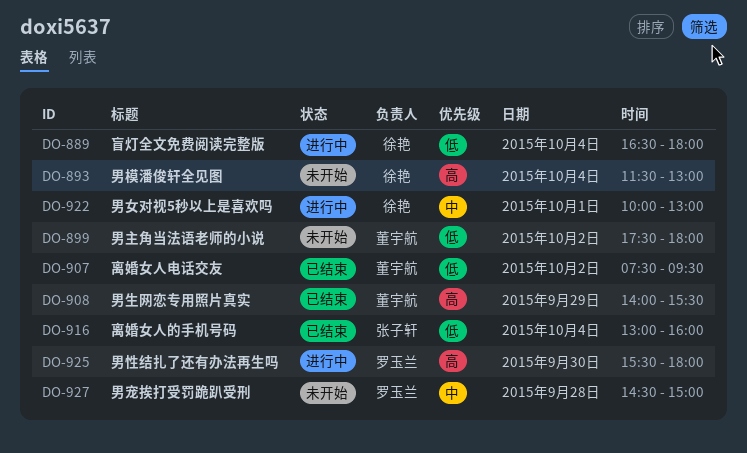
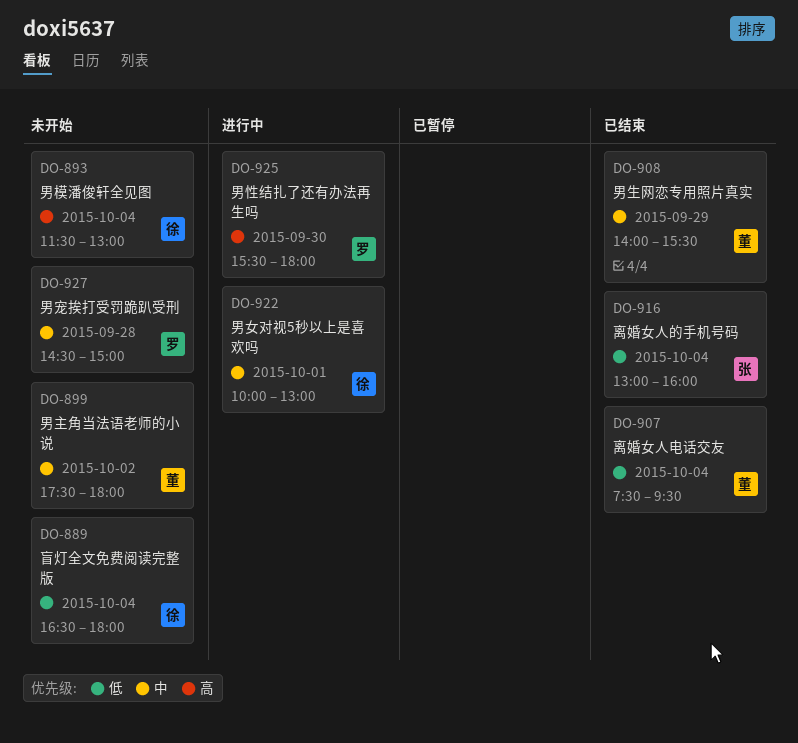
DO-889, status: 进行中 -> 未开始
DO-899, priority: 低 -> 中
DO-907, day: Oct 2 -> Oct 4
DO-908, priority: 高 -> 中

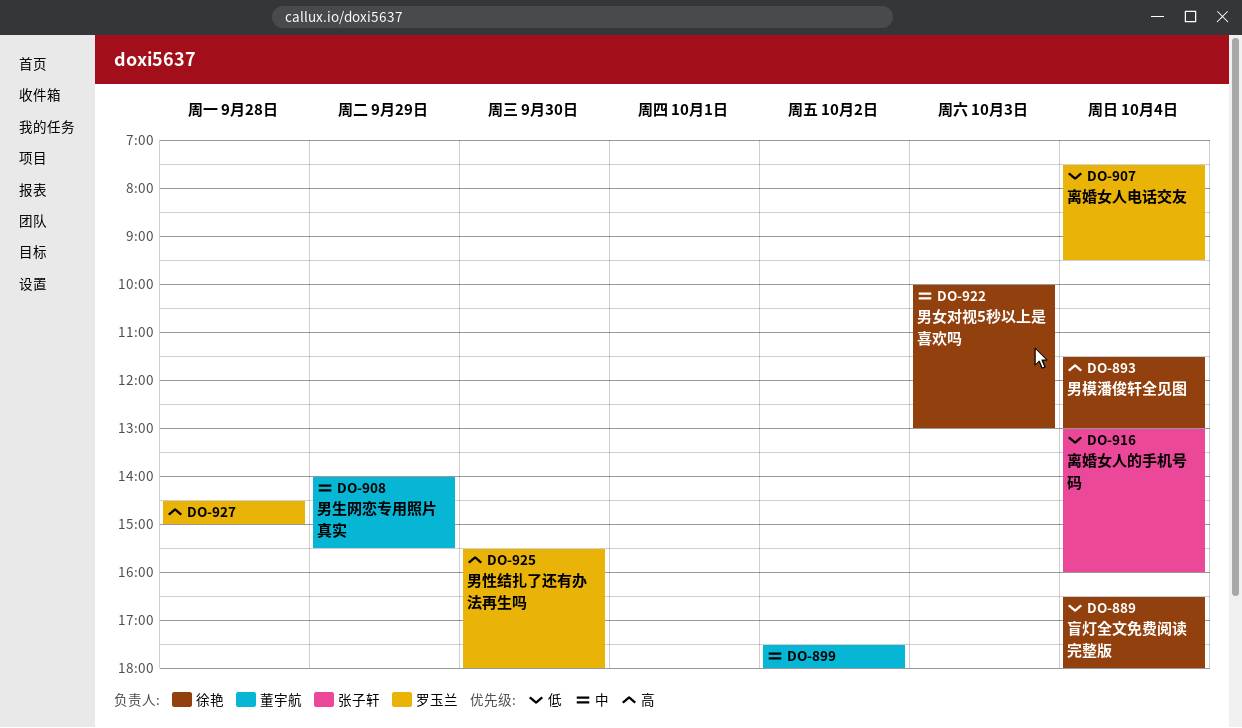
DO-907, owner: 董宇航 -> 罗玉兰
DO-922, day: Oct 1 -> Oct 3
DO-927, priority: 中 -> 高

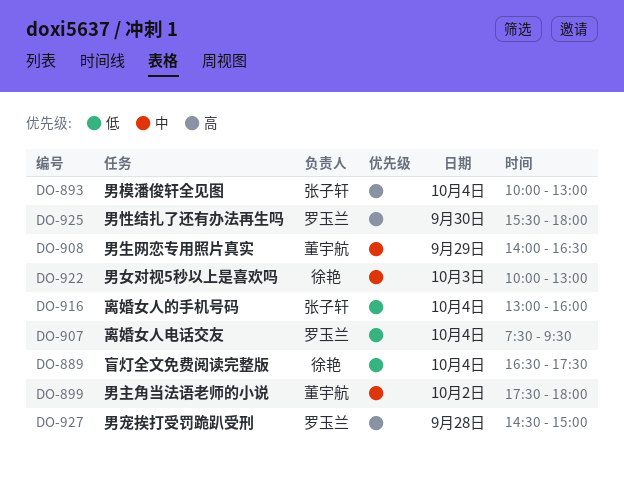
DO-889, ends: 18:00 -> 17:30
DO-893, owner: 徐艳 -> 张子轩
DO-893, begins: 11:30 -> 10:00
DO-908, ends: 15:30 -> 16:30

